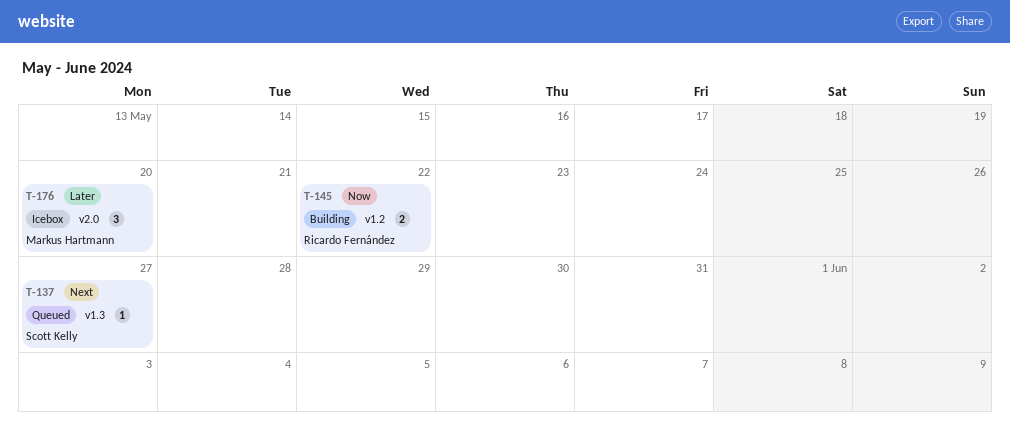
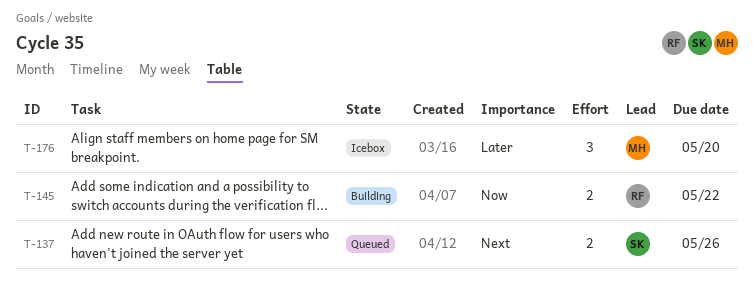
T-137, estimate: 1 -> 2
T-137, due: May 27 -> May 26

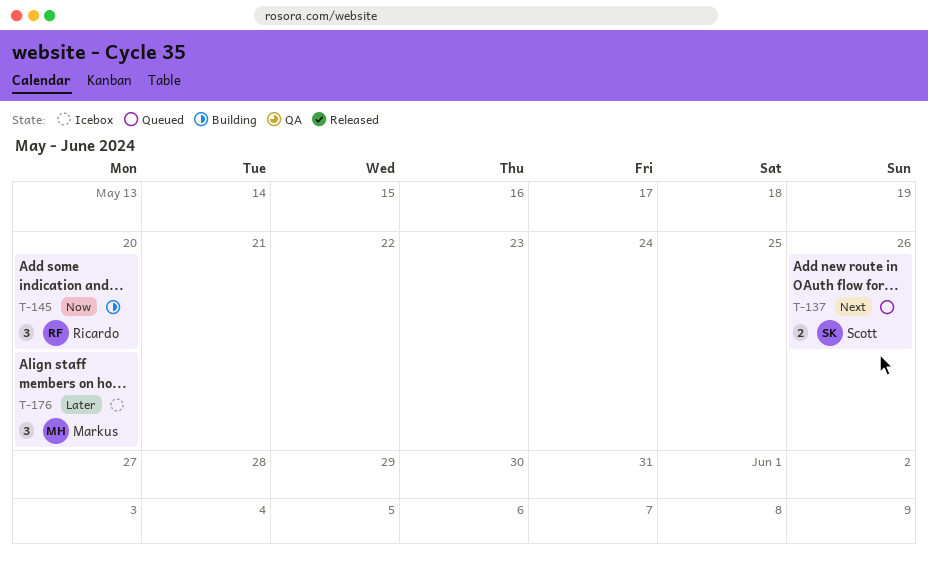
T-145, estimate: 2 -> 3
T-145, due: May 22 -> May 20

